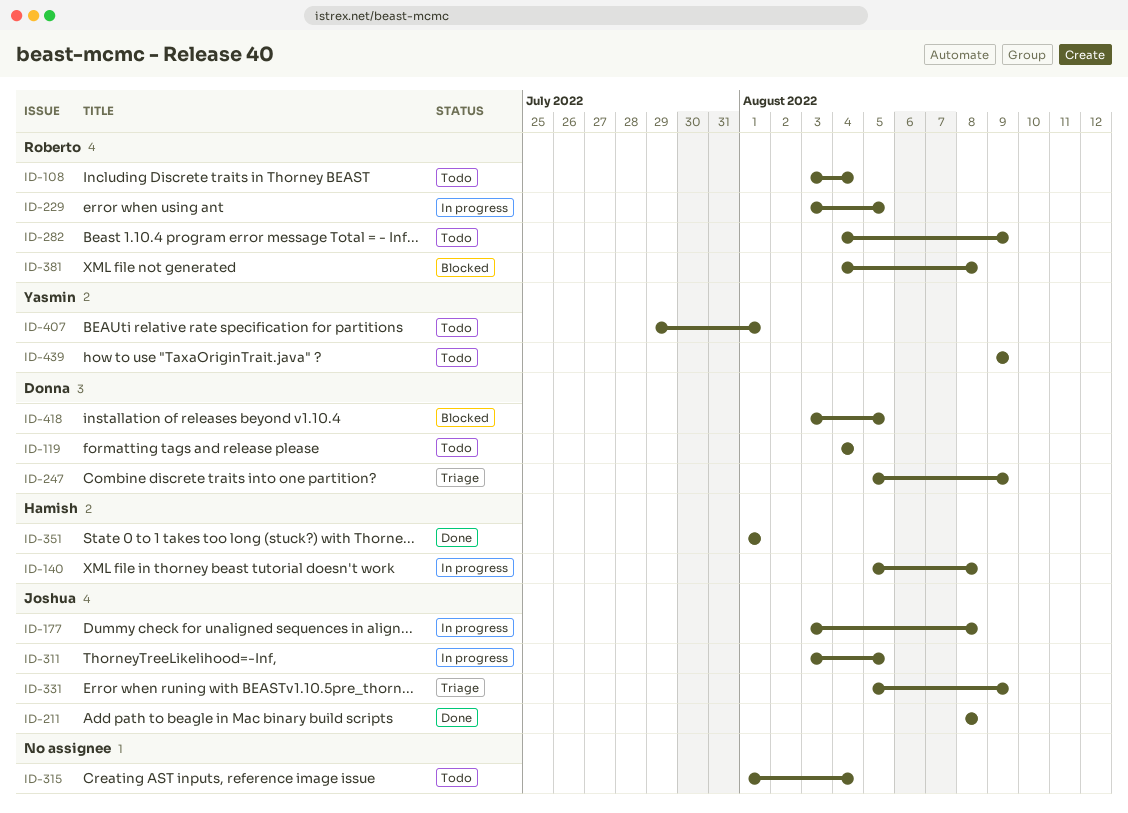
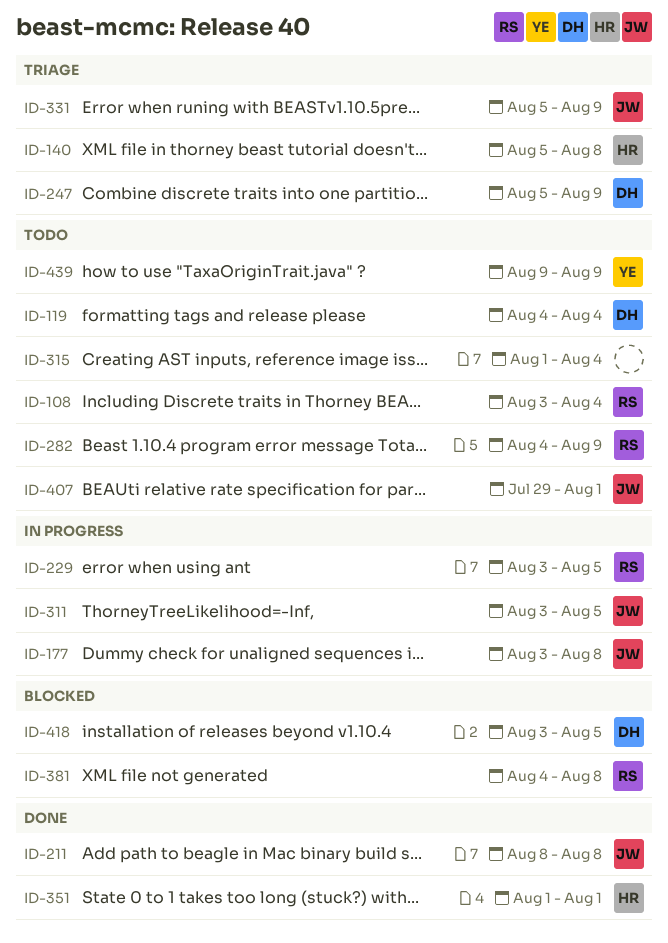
ID-140, status: In progress -> Triage
ID-407, owner: Yasmin -> Joshua

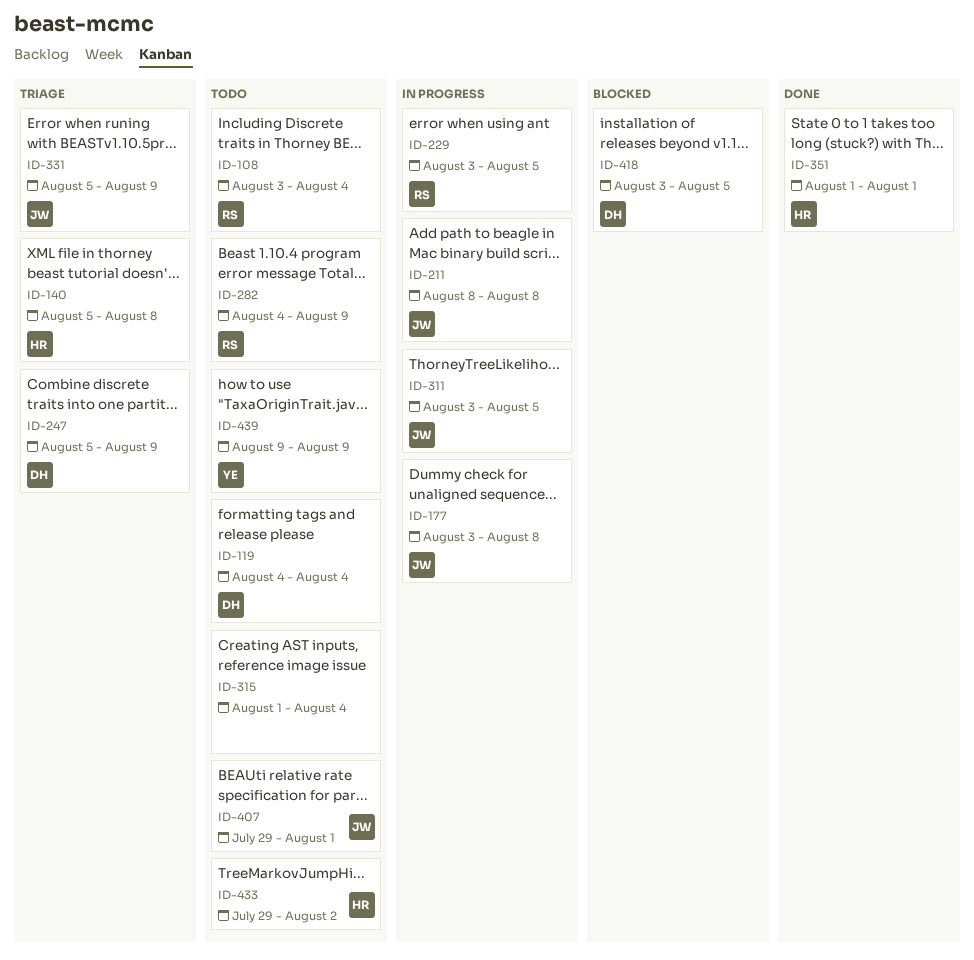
ID-211, status: Done -> In progress
ID-381: present -> none
ID-433: none -> present

